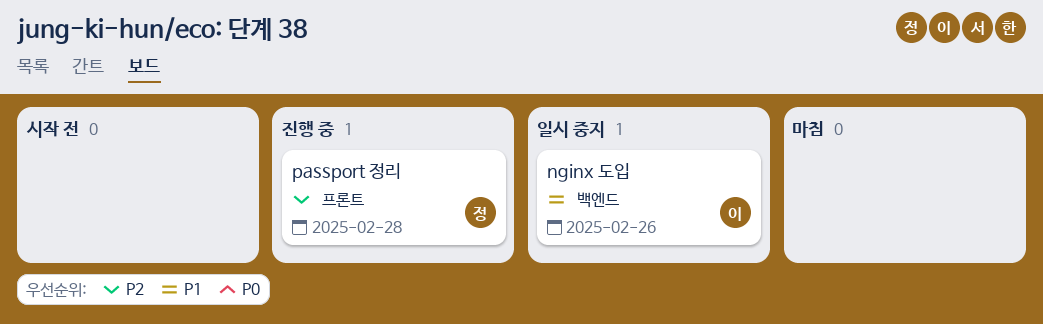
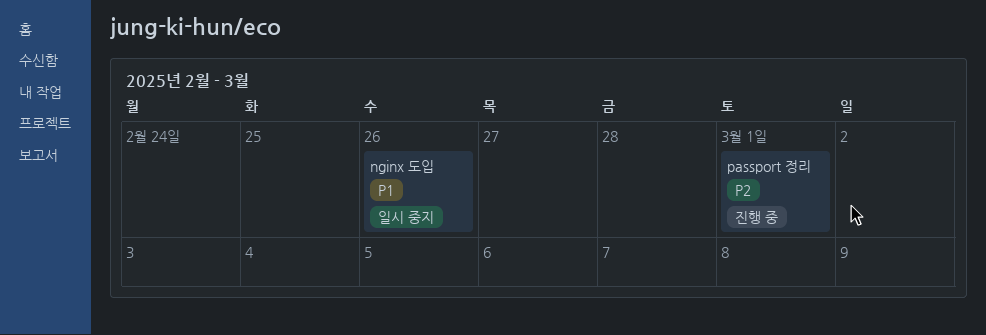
passport 정리, due: Feb 28 -> Mar 1

